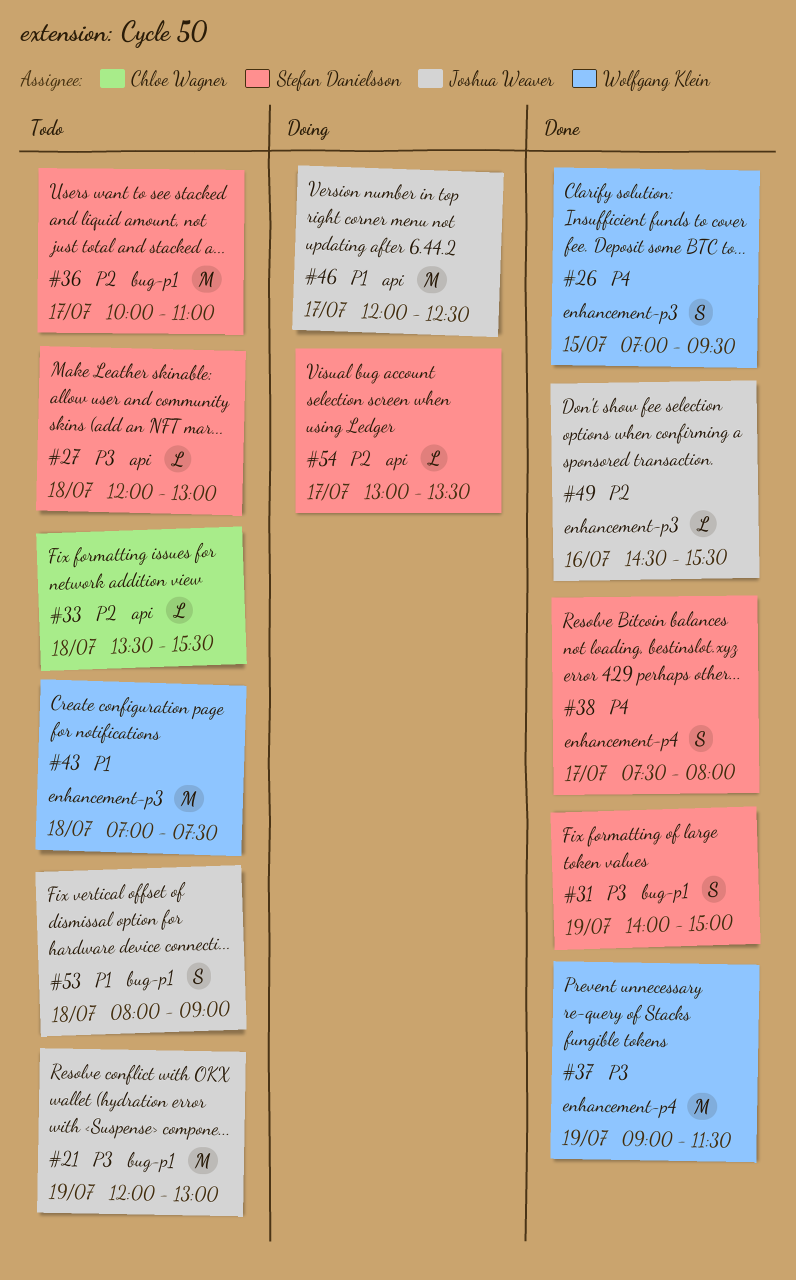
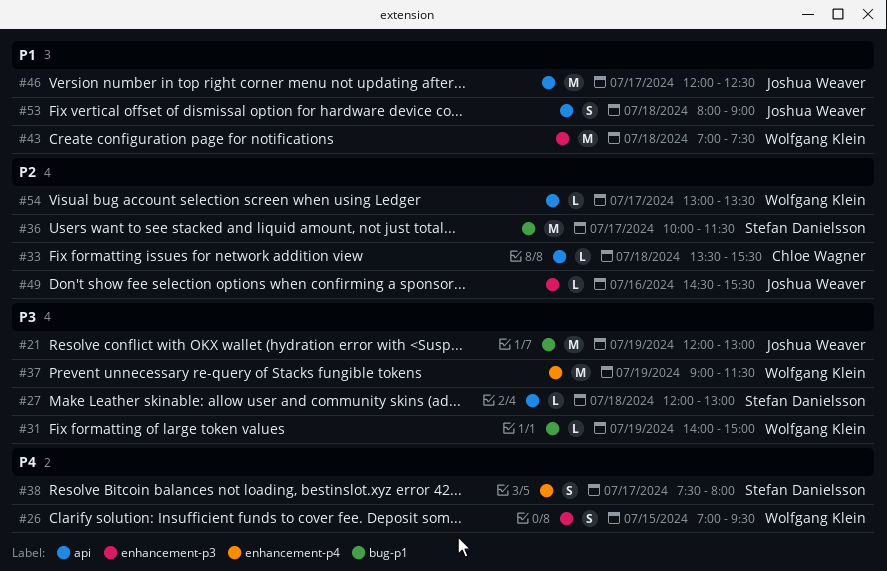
#31, owner: Stefan Danielsson -> Wolfgang Klein
#31, estimate: S -> L
#36, ends: 11:00 -> 11:30
#53, label: bug-p1 -> api
#54, owner: Stefan Danielsson -> Wolfgang Klein

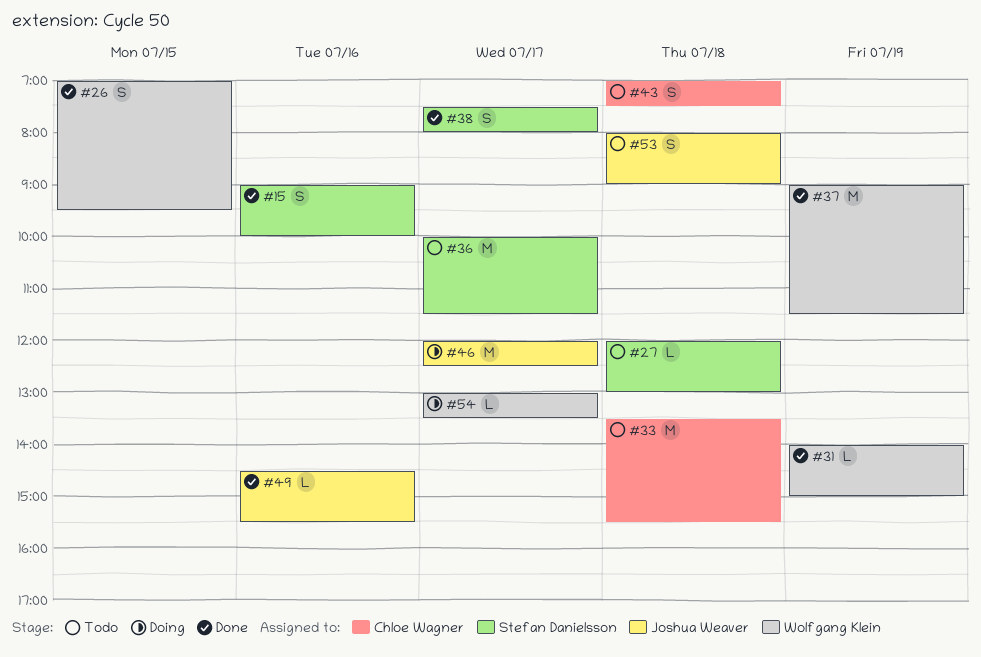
#15: none -> present
#21: present -> none
#33, estimate: L -> M
#43, owner: Wolfgang Klein -> Chloe Wagner
#43, estimate: M -> S

